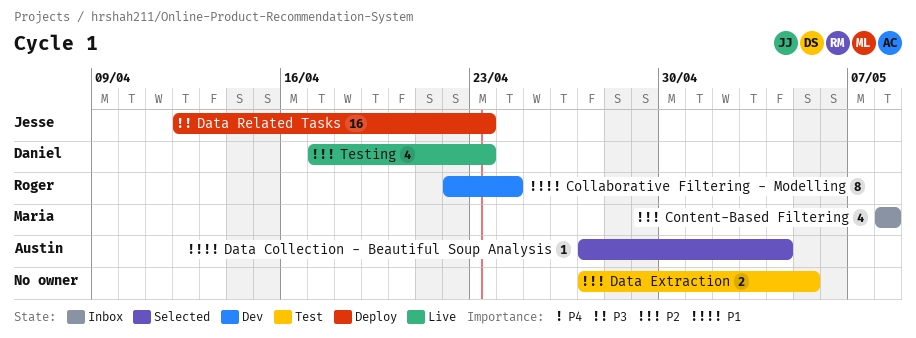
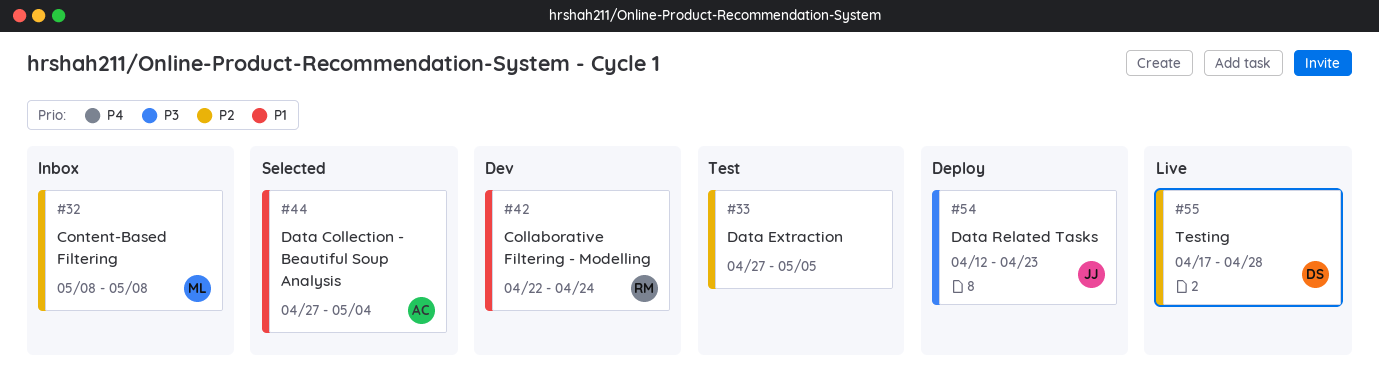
Testing, due: Apr 23 -> Apr 28

